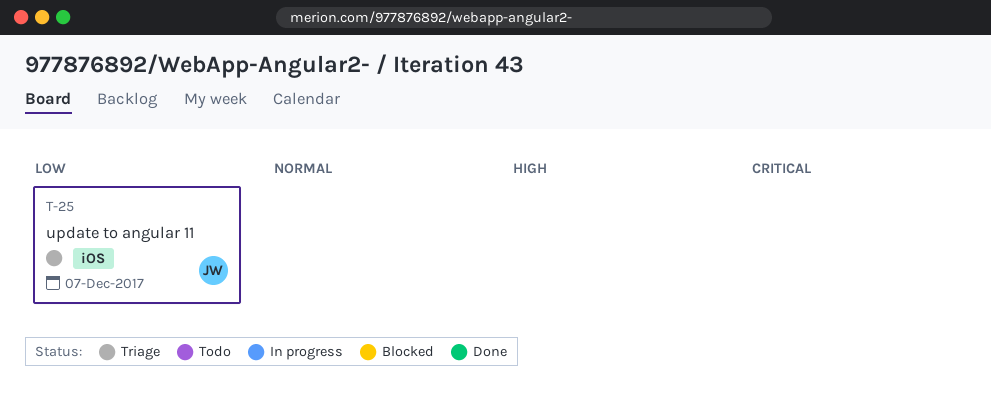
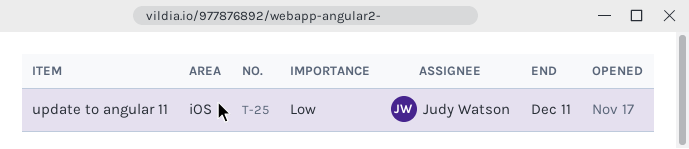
T-25, due: Dec 7 -> Dec 11

